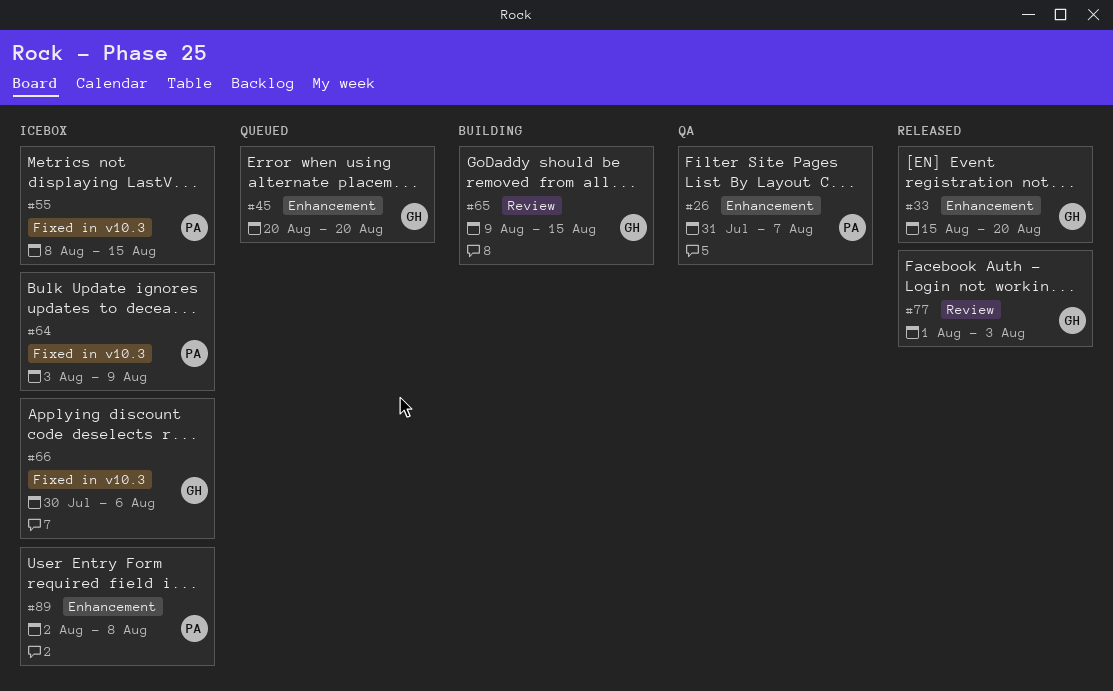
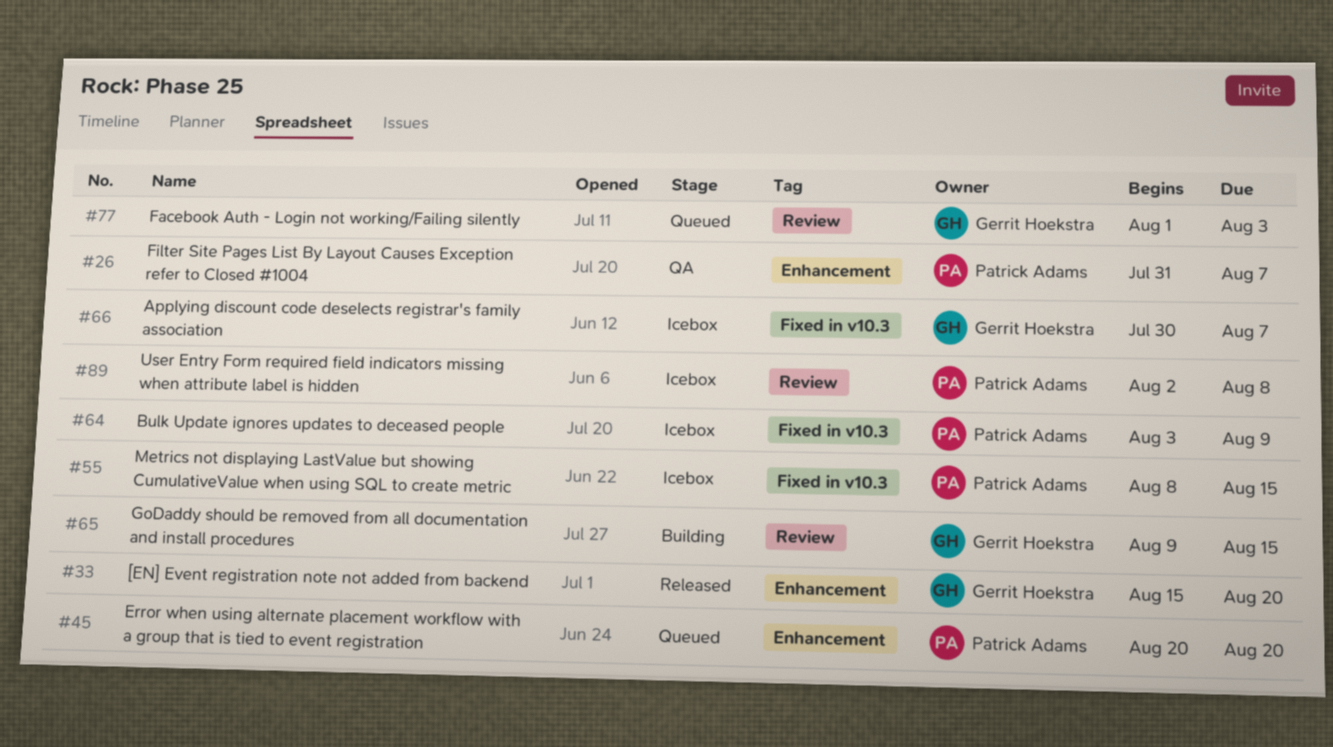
#45, owner: Gerrit Hoekstra -> Patrick Adams
#66, due: Aug 6 -> Aug 7
#77, status: Released -> Queued
#89, label: Enhancement -> Review

